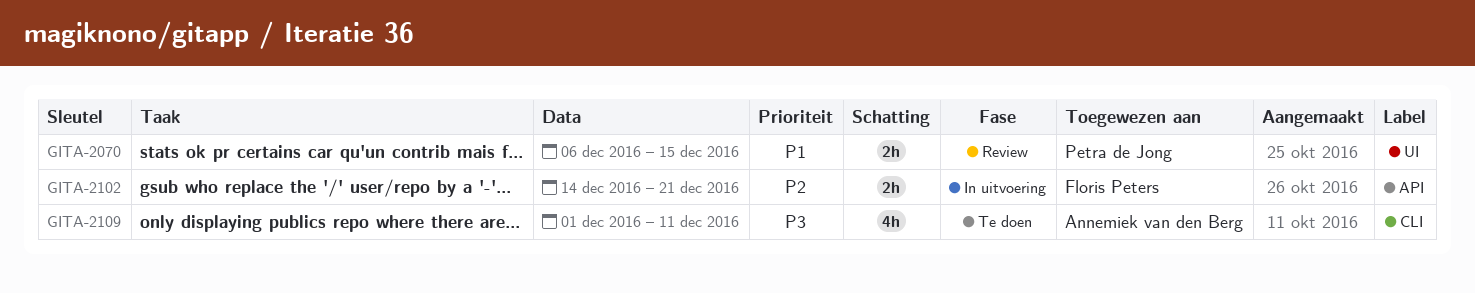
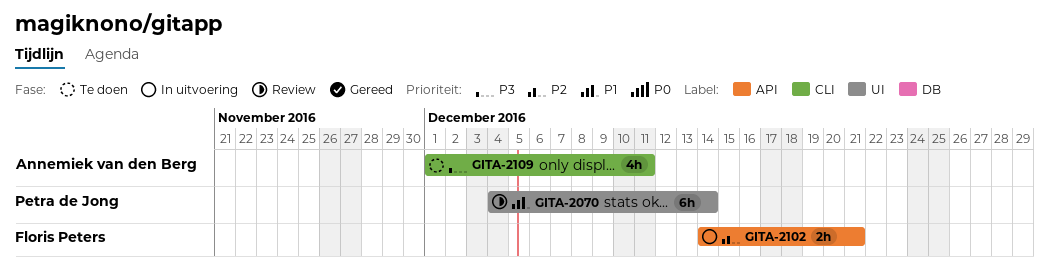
GITA-2070, estimate: 2h -> 6h
GITA-2070, start: Dec 6 -> Dec 4
GITA-2070, due: Dec 15 -> Dec 14

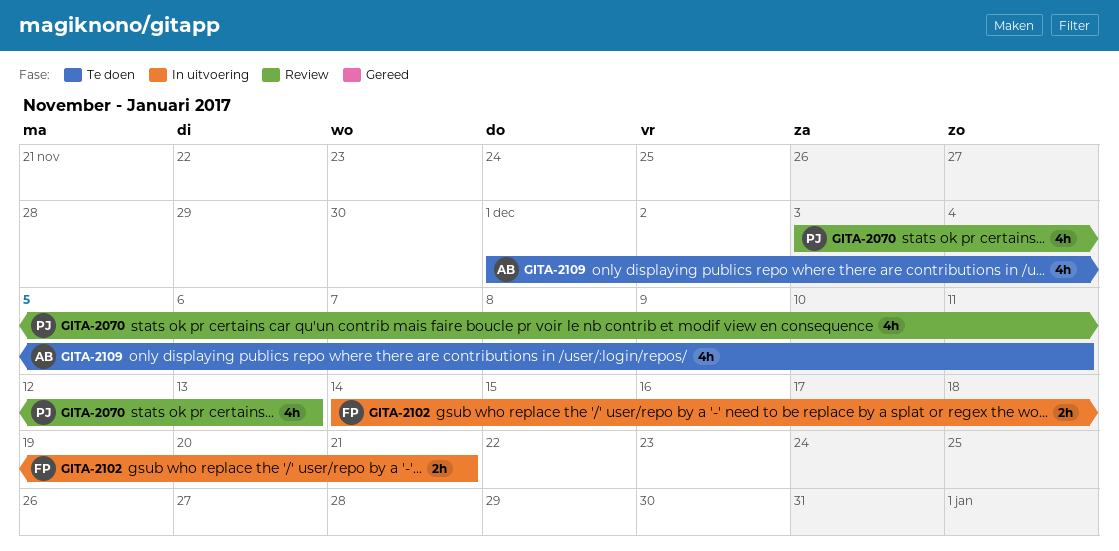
GITA-2070, estimate: 6h -> 4h
GITA-2070, start: Dec 4 -> Dec 3
GITA-2070, due: Dec 14 -> Dec 13

